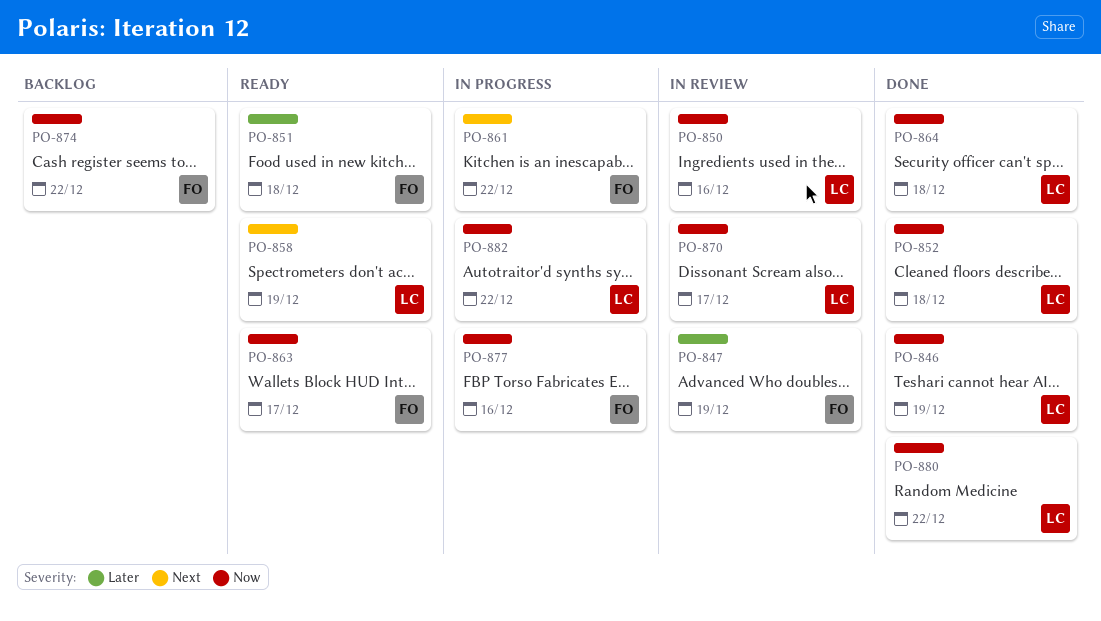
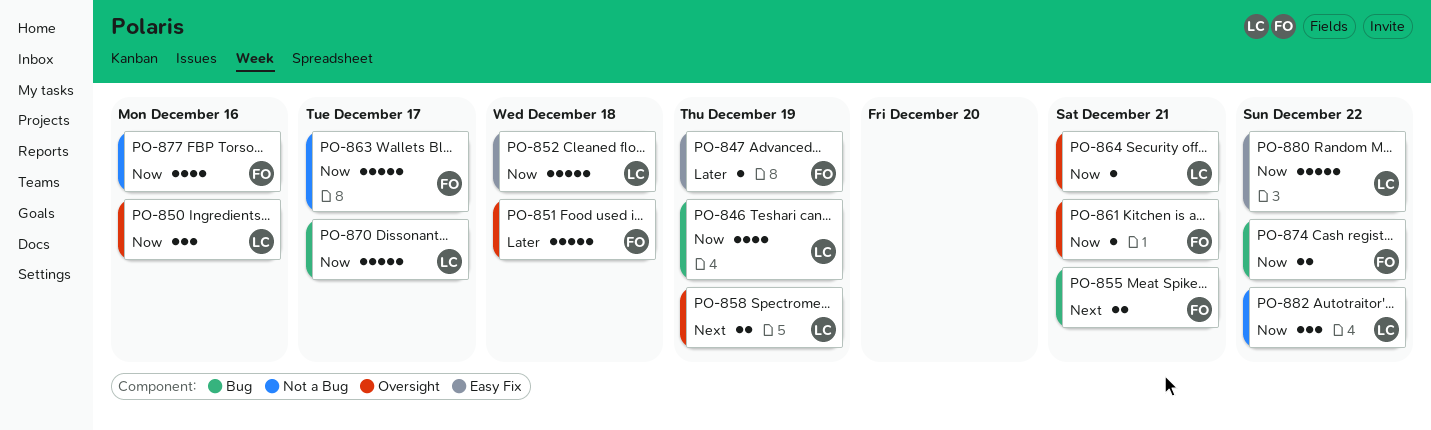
PO-855: none -> present
PO-861, priority: Next -> Now
PO-861, due: Dec 22 -> Dec 21
PO-864, due: Dec 18 -> Dec 21

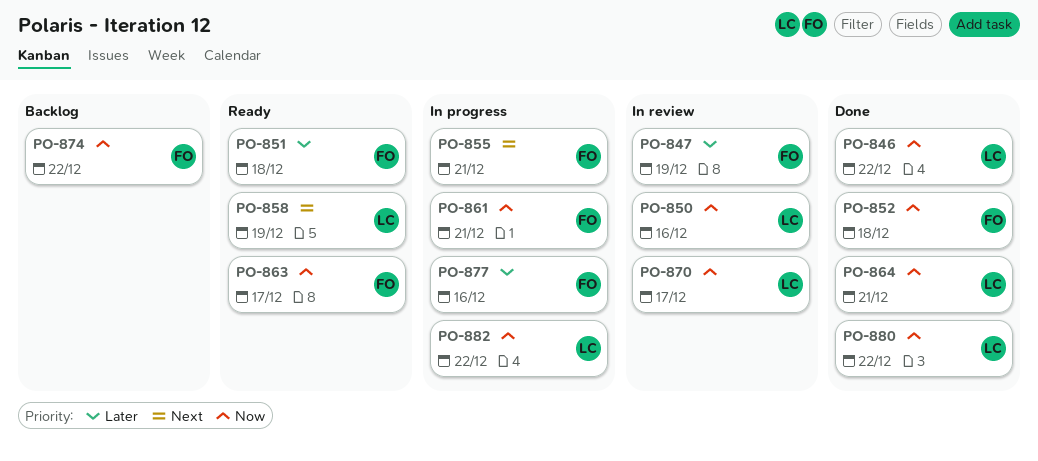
PO-846, due: Dec 19 -> Dec 22
PO-852, owner: LC -> FO
PO-877, priority: Now -> Later

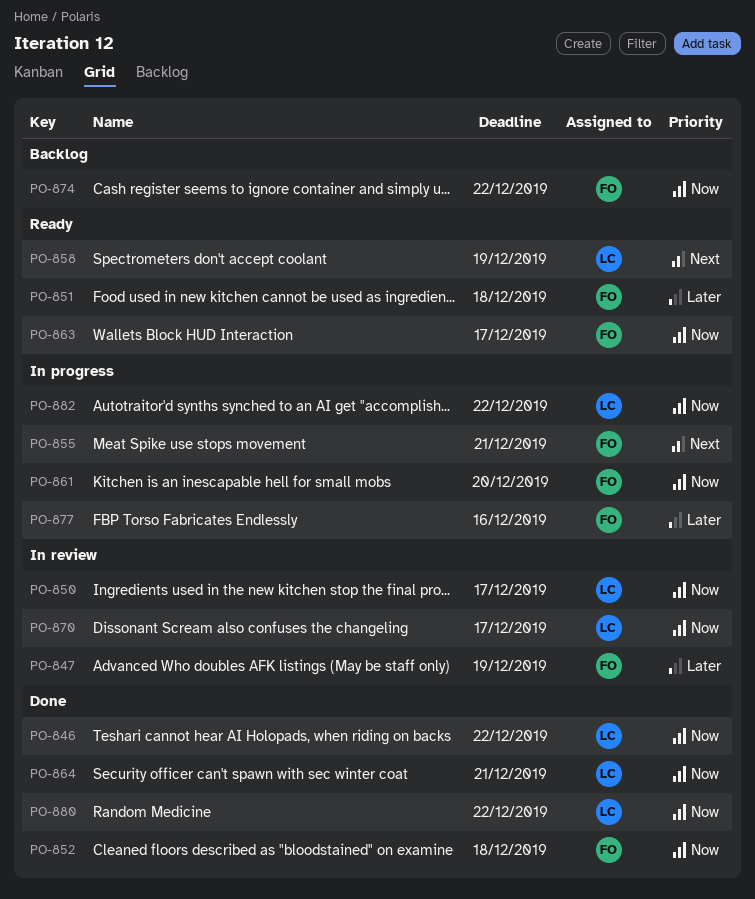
PO-850, due: Dec 16 -> Dec 17
PO-861, due: Dec 21 -> Dec 20

